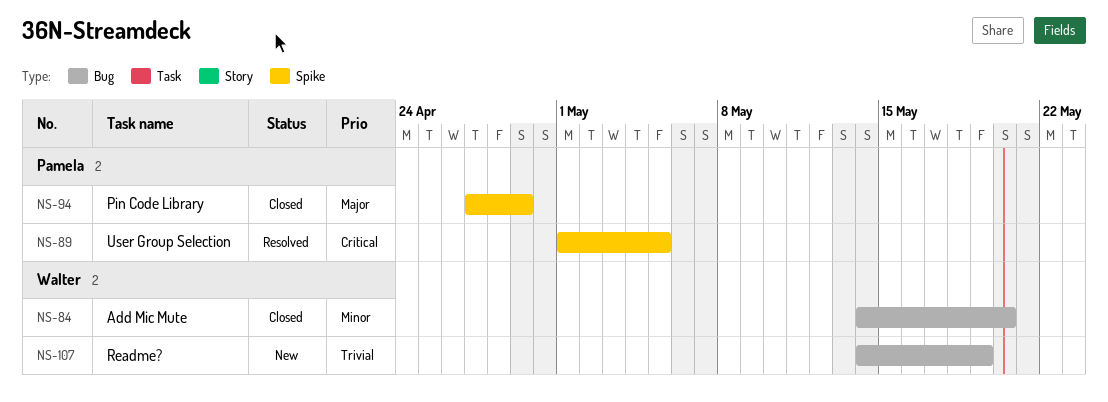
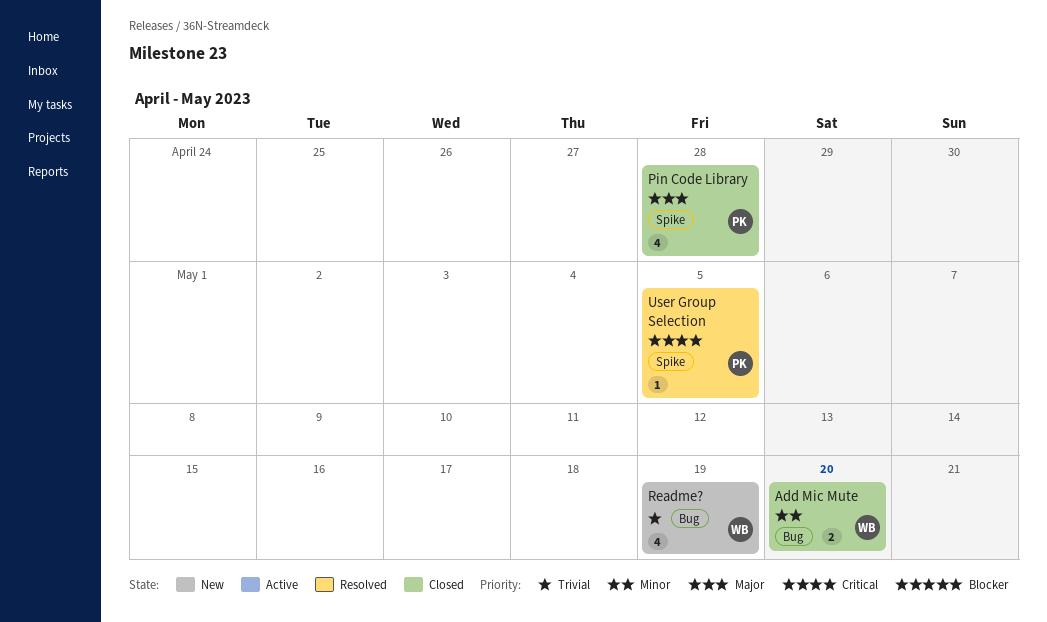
Pin Code Library, due: Apr 29 -> Apr 28

